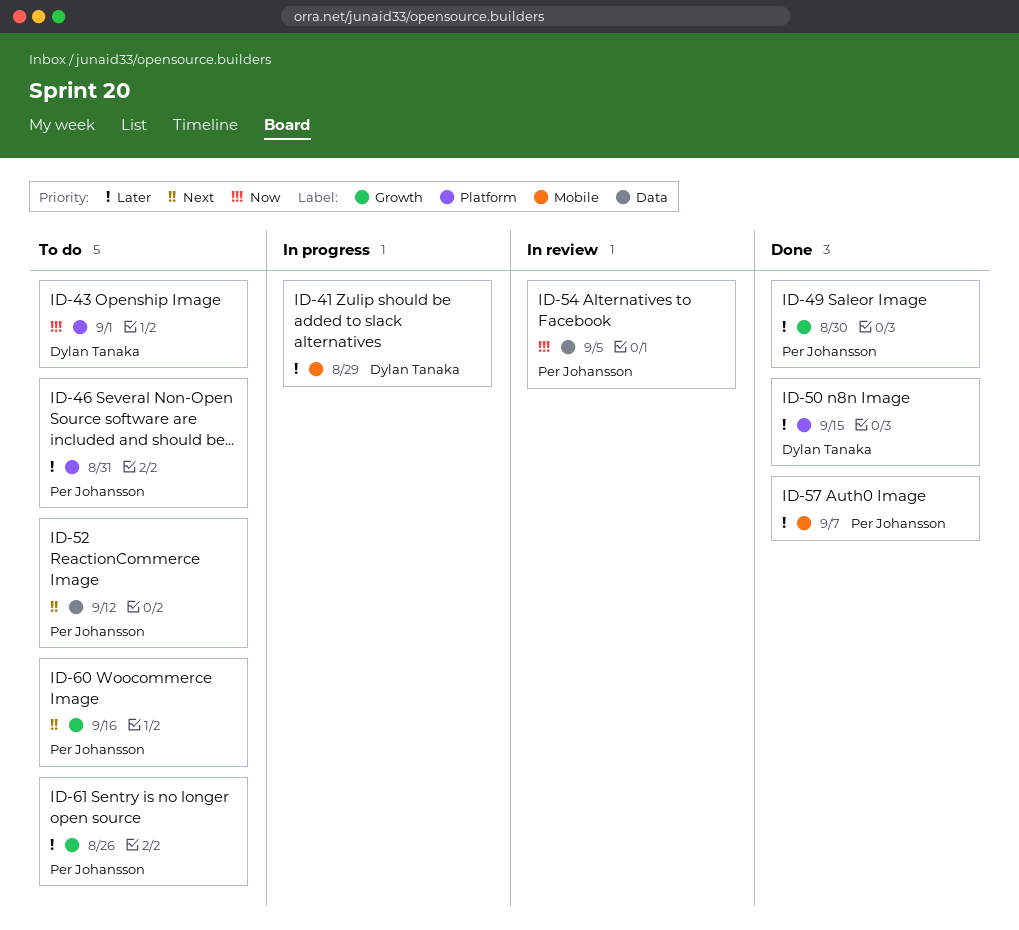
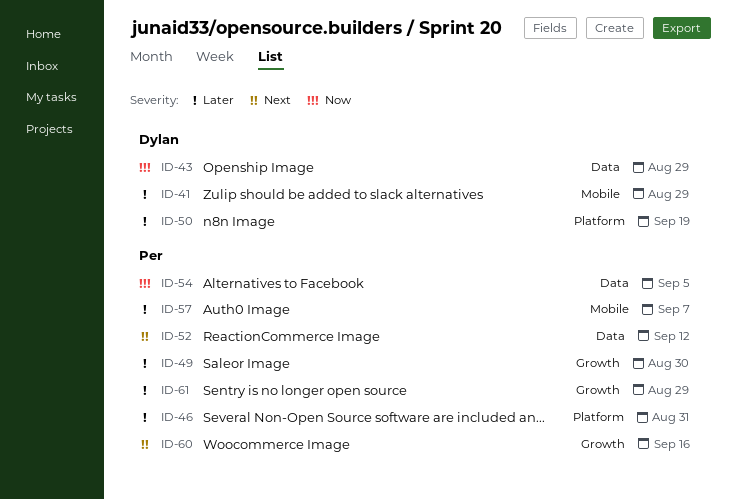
ID-43, label: Platform -> Data
ID-43, due: Sep 1 -> Aug 29
ID-50, due: Sep 15 -> Sep 19
ID-61, due: Aug 26 -> Aug 29

